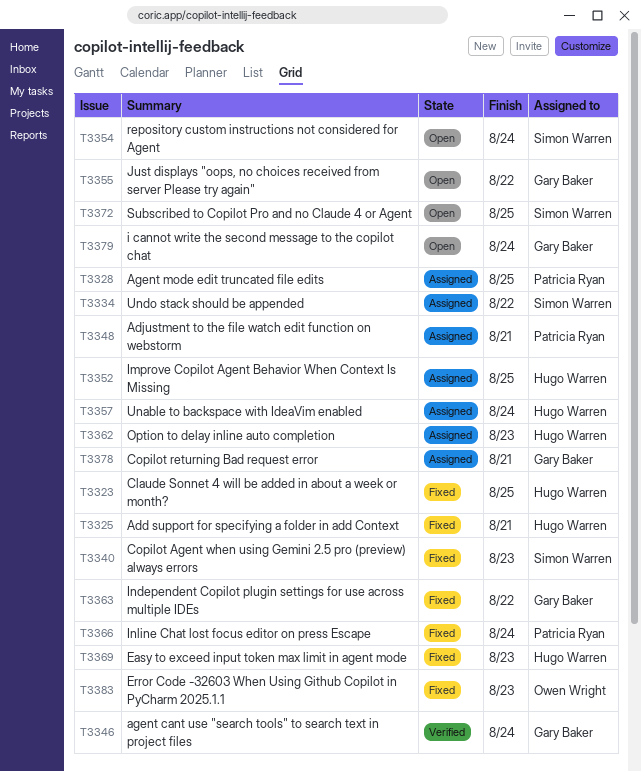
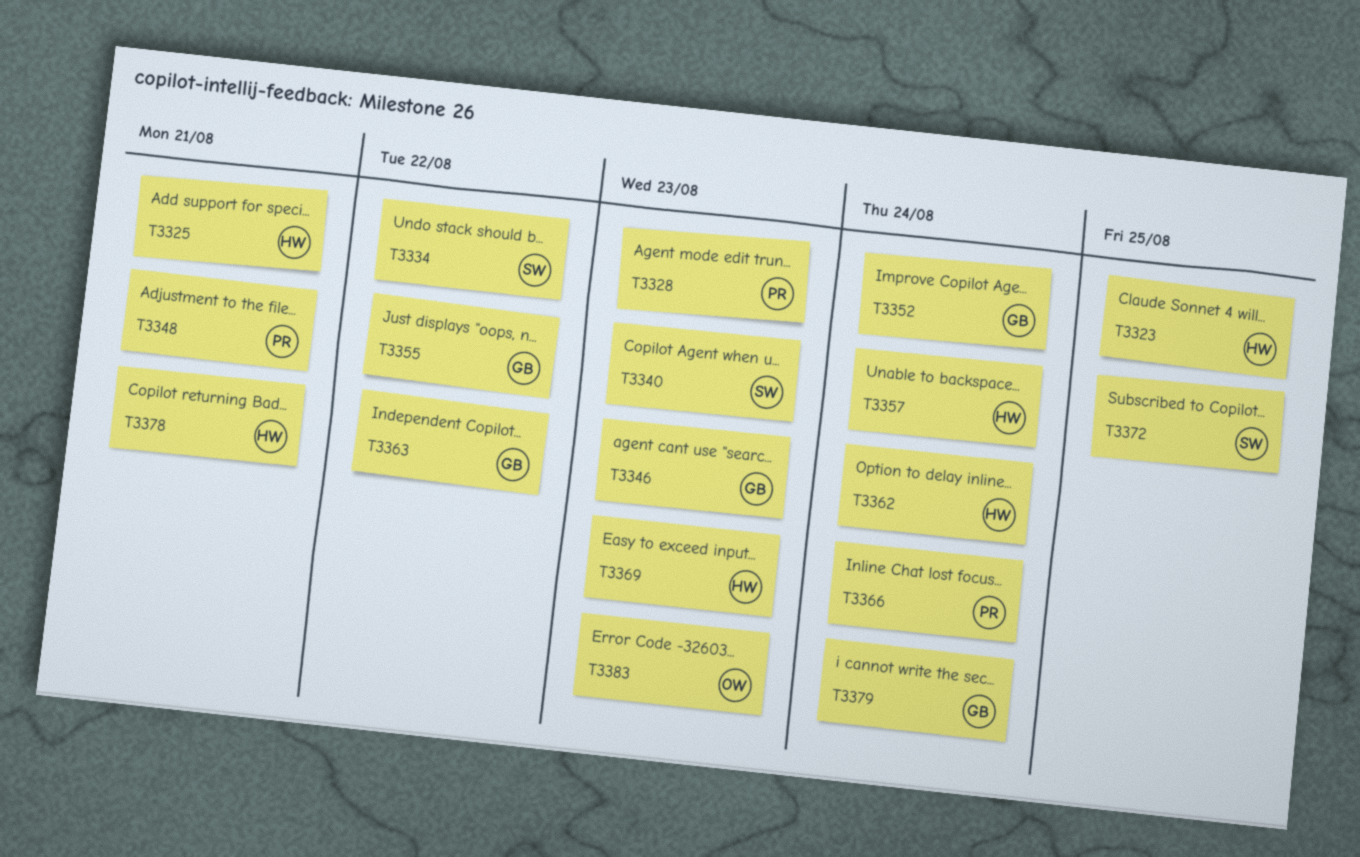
T3328, due: Aug 25 -> Aug 23
T3346, due: Aug 24 -> Aug 23
T3352, owner: Hugo Warren -> Gary Baker
T3352, due: Aug 25 -> Aug 24
T3354: present -> none
T3362, due: Aug 23 -> Aug 24
T3378, owner: Gary Baker -> Hugo Warren

